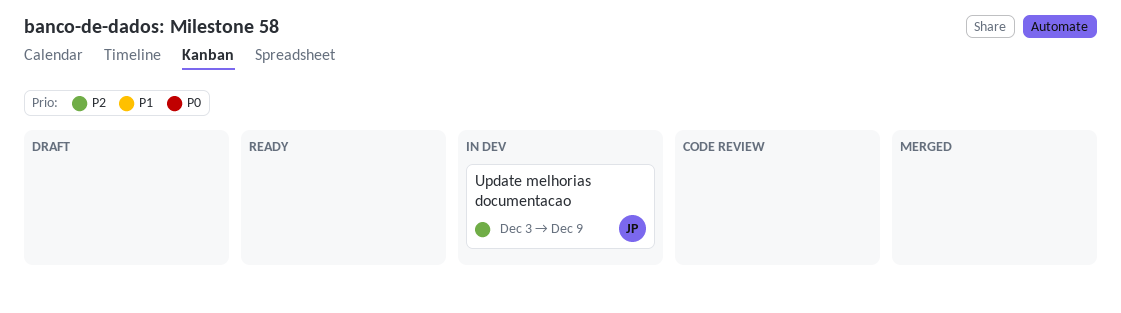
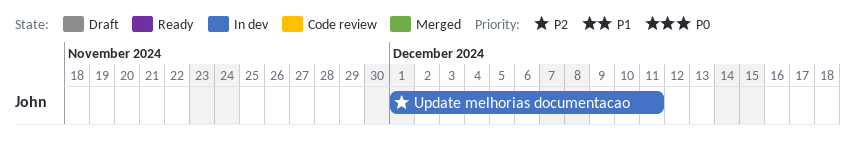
Update melhorias documentacao, start: Dec 3 -> Dec 1
Update melhorias documentacao, due: Dec 9 -> Dec 11

